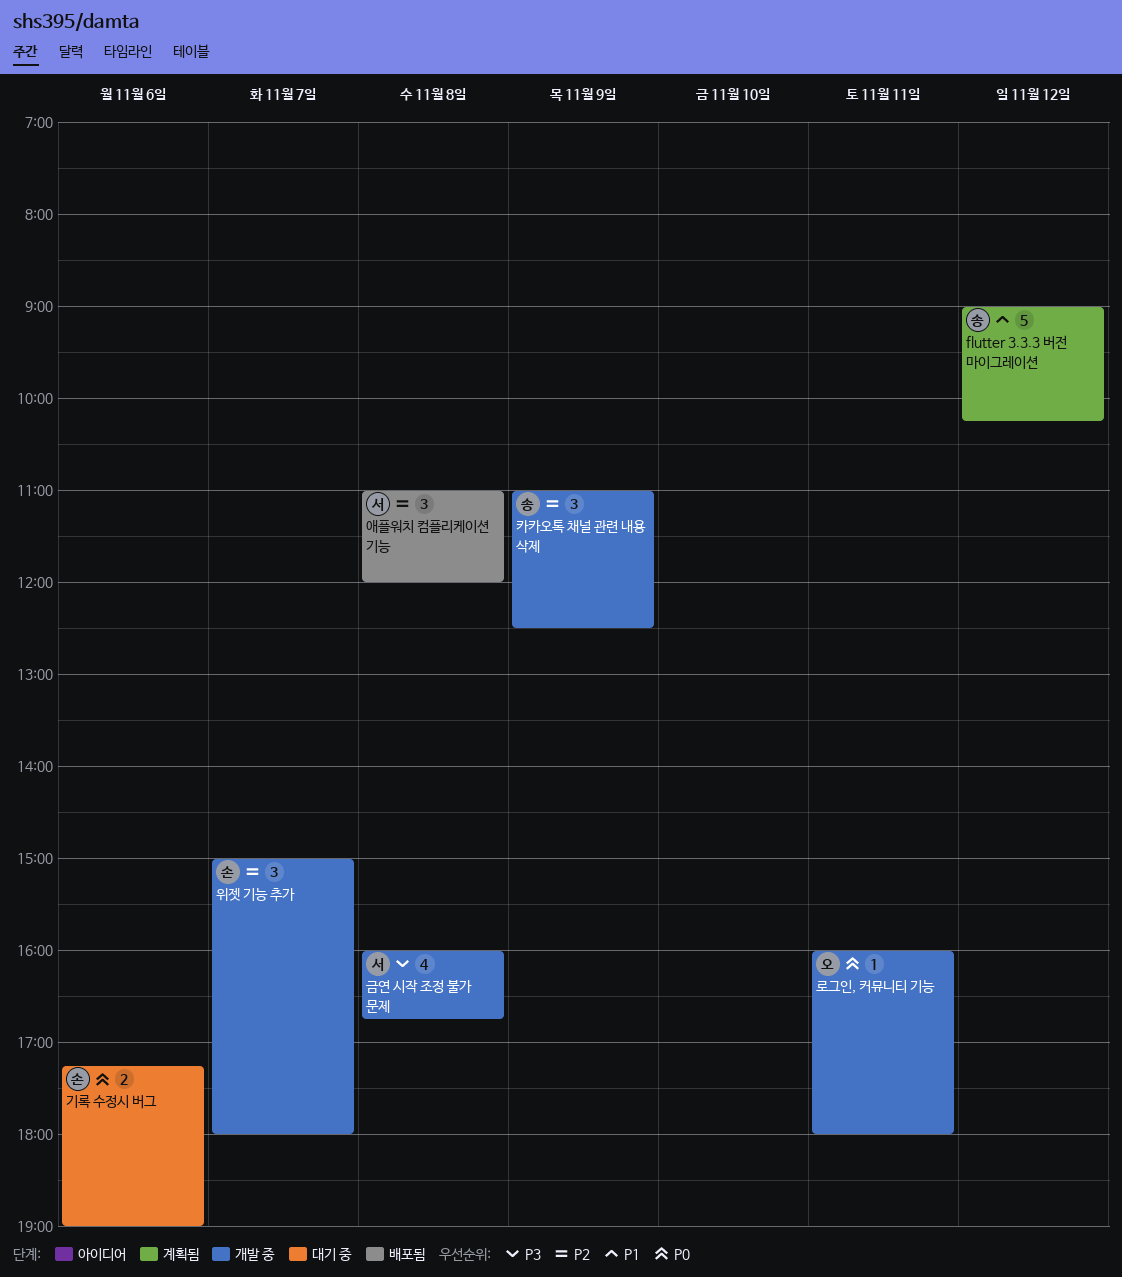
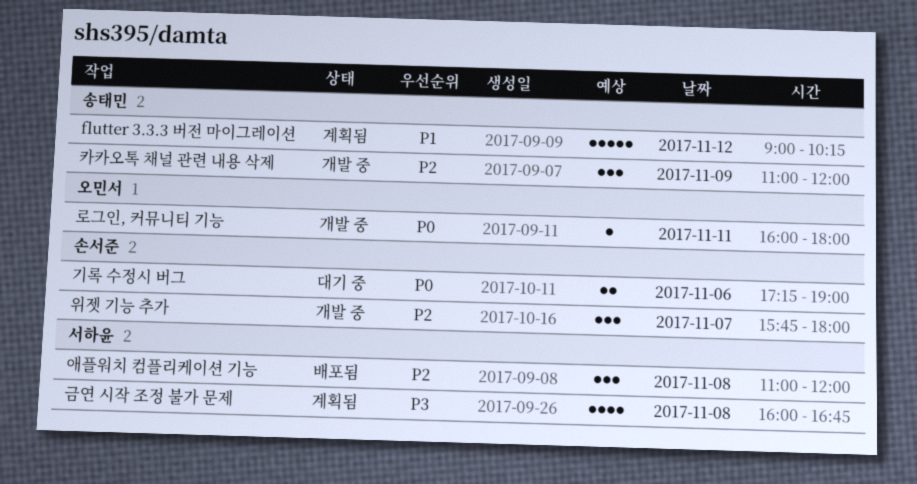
금연 시작 조정 불가 문제, status: 개발 중 -> 계획됨
위젯 기능 추가, begins: 15:00 -> 15:45
카카오톡 채널 관련 내용 삭제, ends: 12:30 -> 12:00

